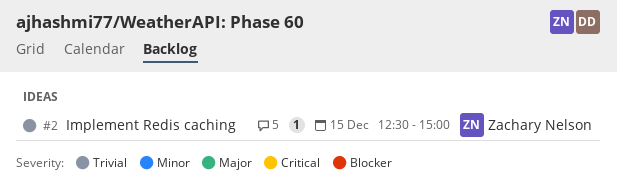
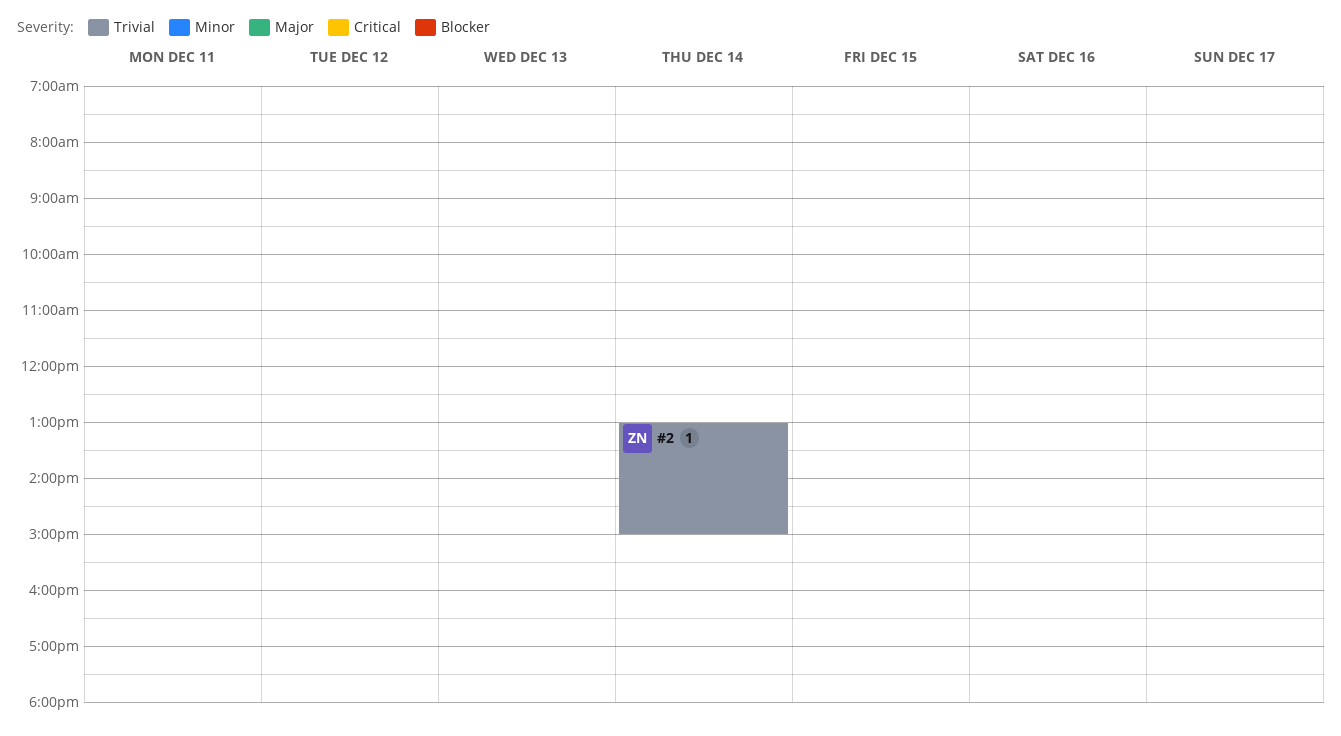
#2, day: Dec 15 -> Dec 14
#2, begins: 12:30 -> 13:00

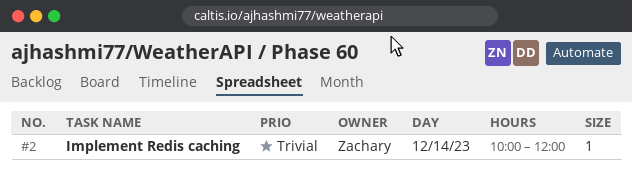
#2, begins: 13:00 -> 10:00
#2, ends: 15:00 -> 12:00

